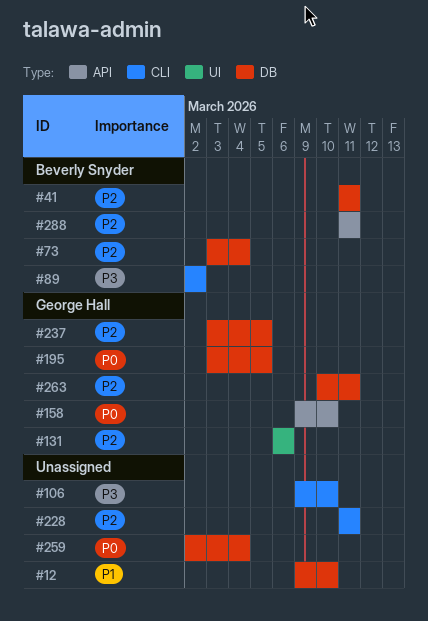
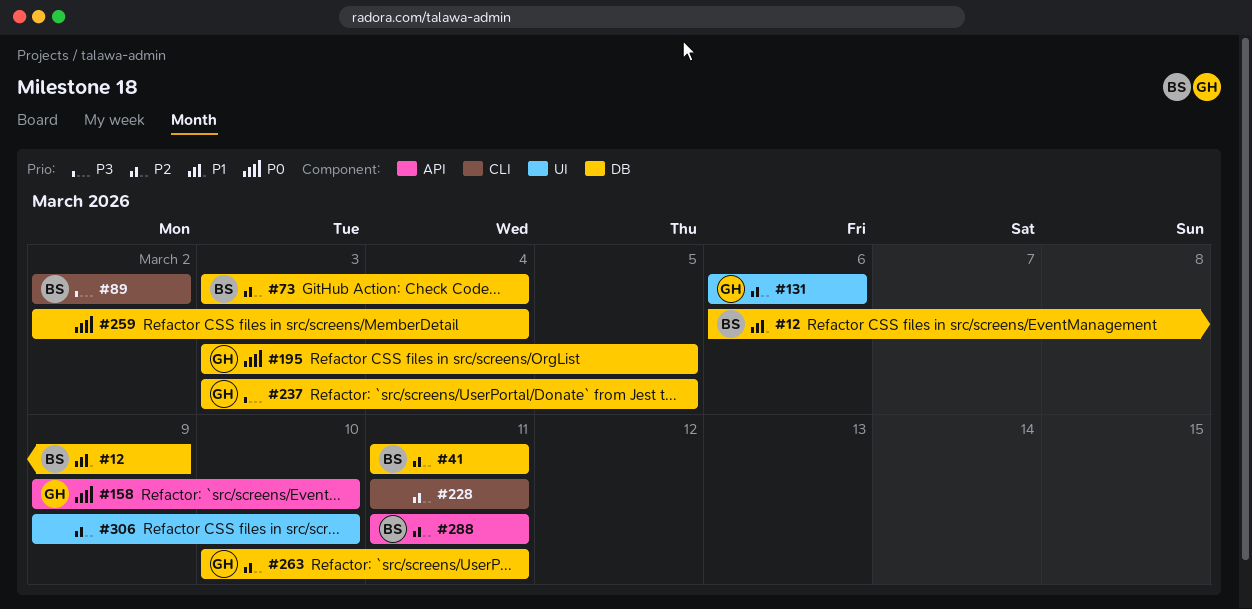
#12, owner: none -> Beverly Snyder
#12, start: Mar 9 -> Mar 6
#12, due: Mar 10 -> Mar 9
#106: present -> none
#237, priority: P2 -> P3
#306: none -> present

